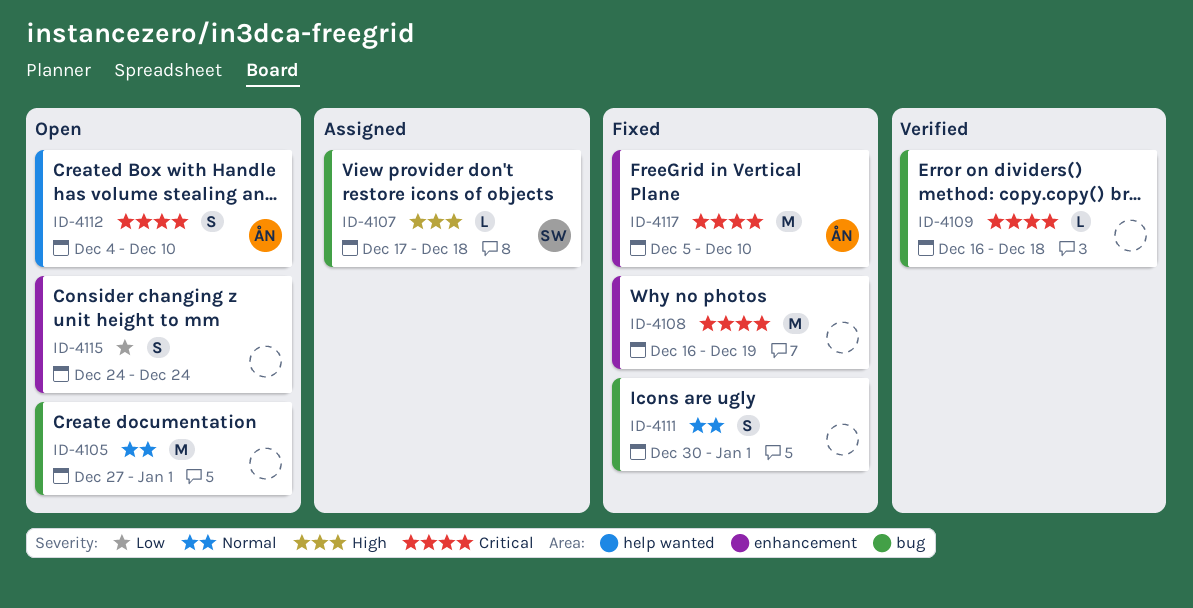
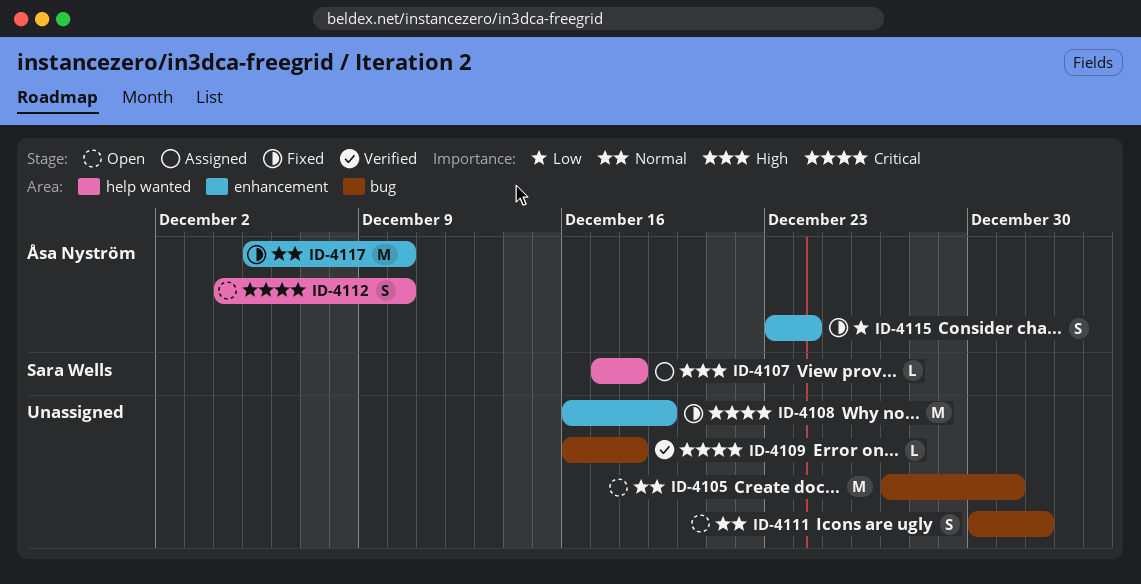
ID-4105, due: Jan 1 -> Dec 31
ID-4107, label: bug -> help wanted
ID-4111, status: Fixed -> Open
ID-4115, status: Open -> Fixed
ID-4115, owner: none -> Åsa Nyström
ID-4115, start: Dec 24 -> Dec 23
ID-4117, priority: Critical -> Normal

